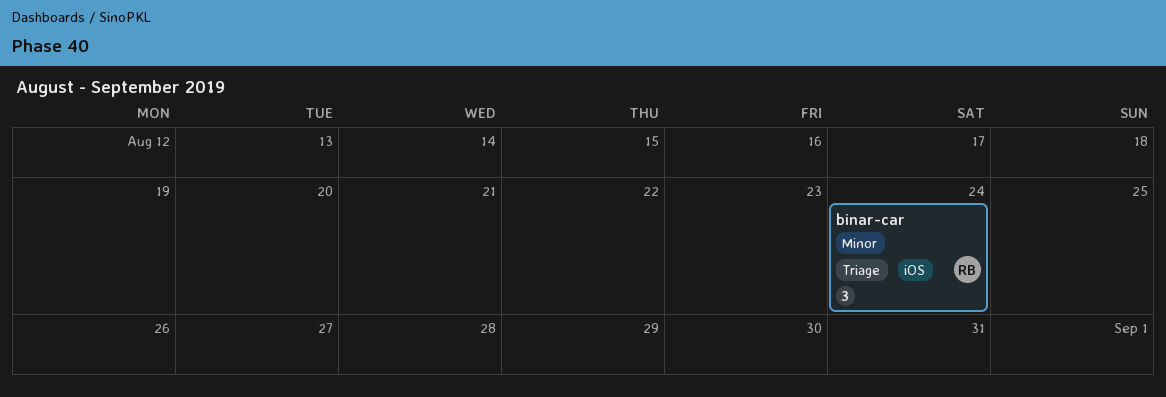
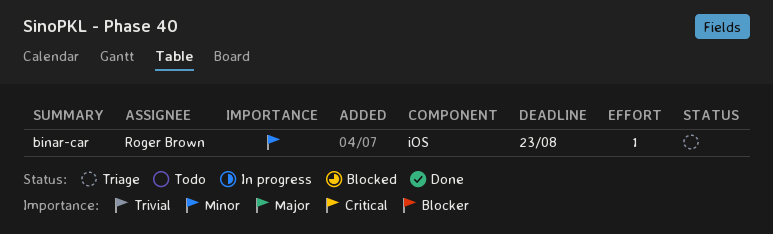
binar-car, estimate: 3 -> 1
binar-car, due: Aug 24 -> Aug 23

